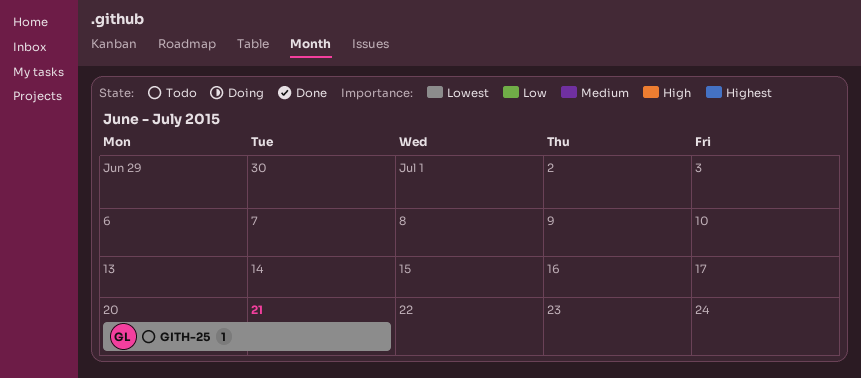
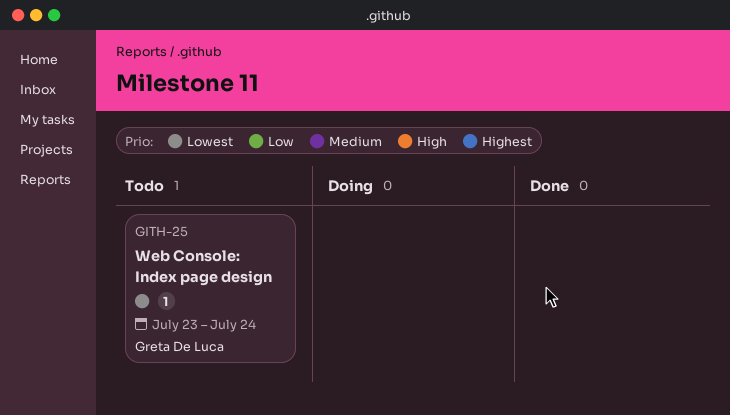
GITH-25, start: Jul 20 -> Jul 23
GITH-25, due: Jul 21 -> Jul 24

